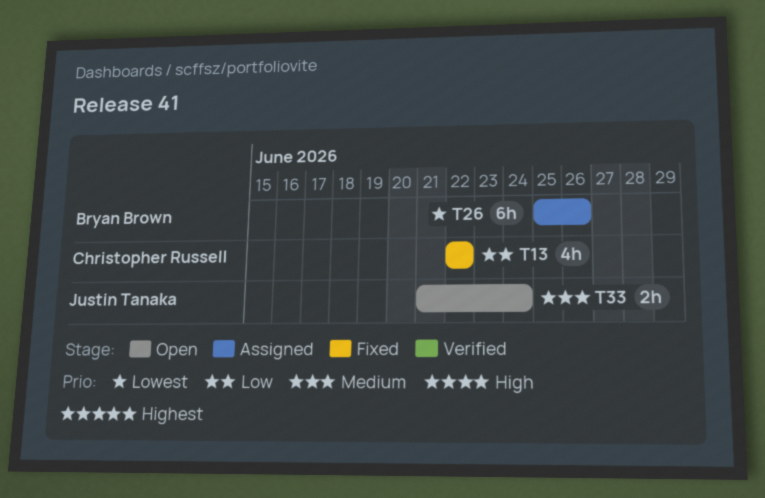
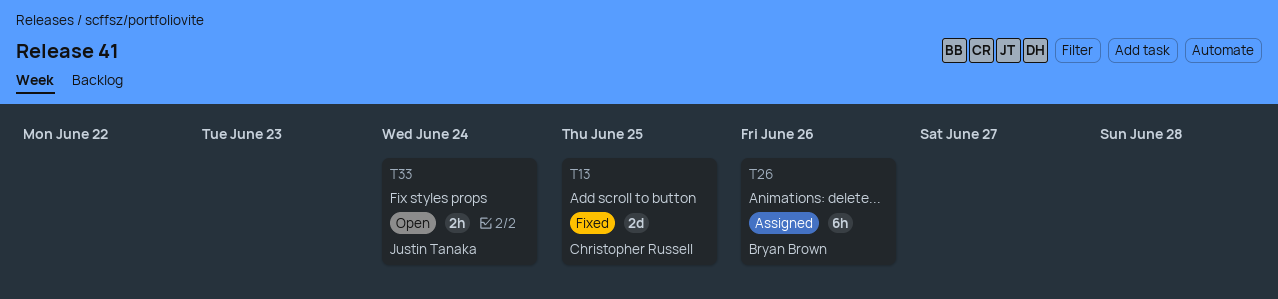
T13, estimate: 4h -> 2d
T13, due: Jun 22 -> Jun 25

